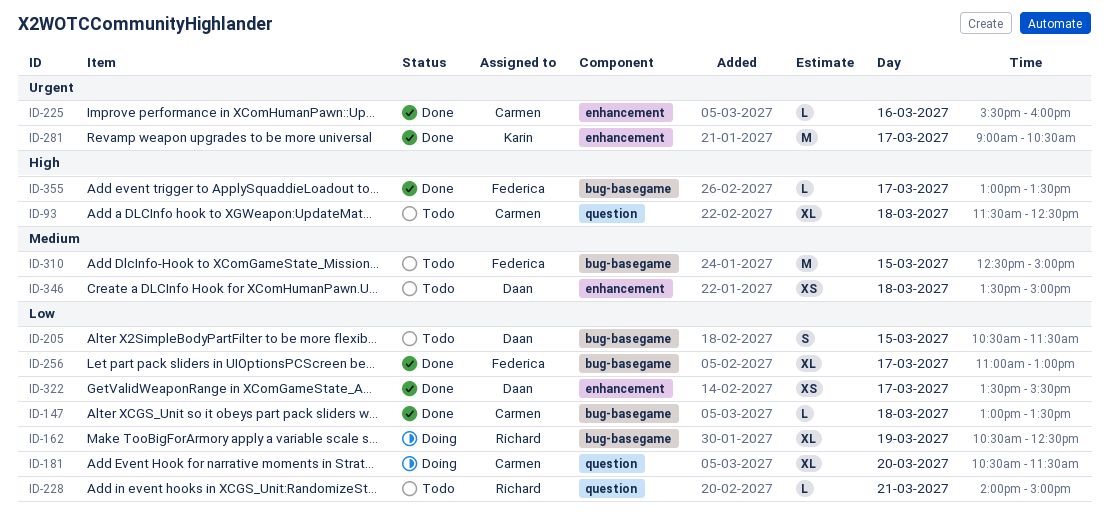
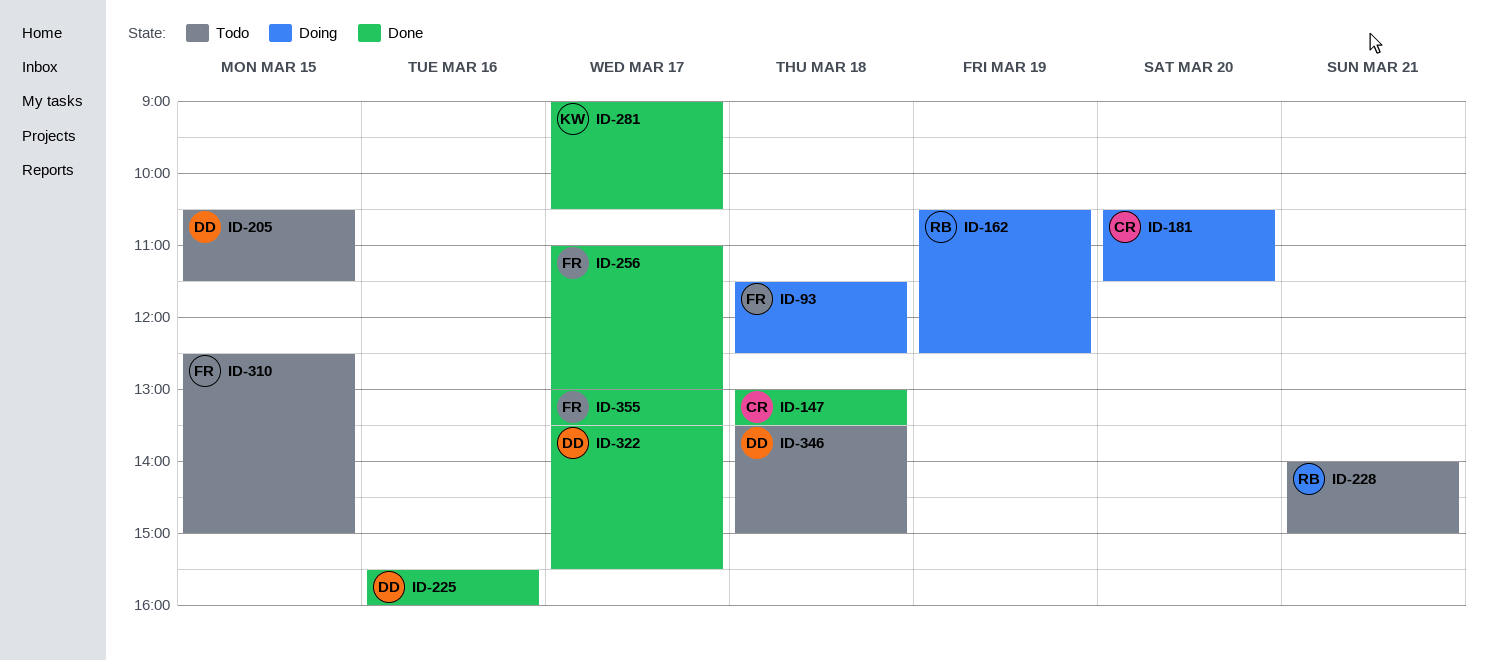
ID-93, status: Todo -> Doing
ID-93, owner: Carmen -> Federica
ID-225, owner: Carmen -> Daan

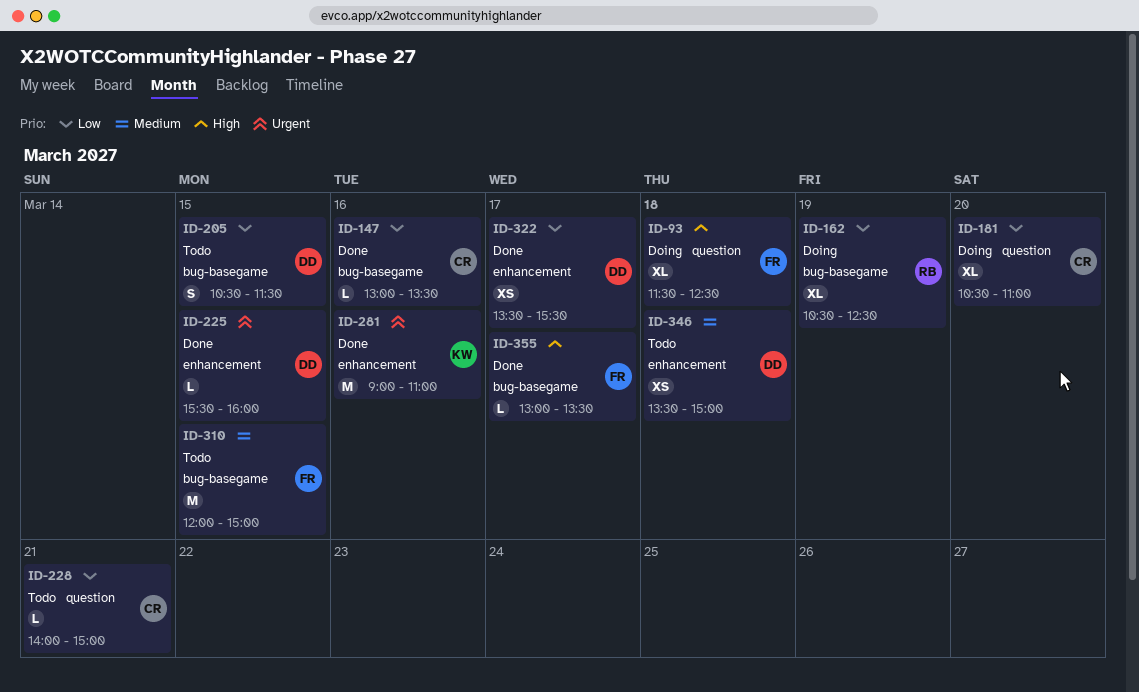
ID-147, day: Mar 18 -> Mar 16
ID-181, ends: 11:30 -> 11:00
ID-225, day: Mar 16 -> Mar 15
ID-228, owner: RB -> CR
ID-256: present -> none
ID-281, day: Mar 17 -> Mar 16
ID-281, ends: 10:30 -> 11:00
ID-310, begins: 12:30 -> 12:00

